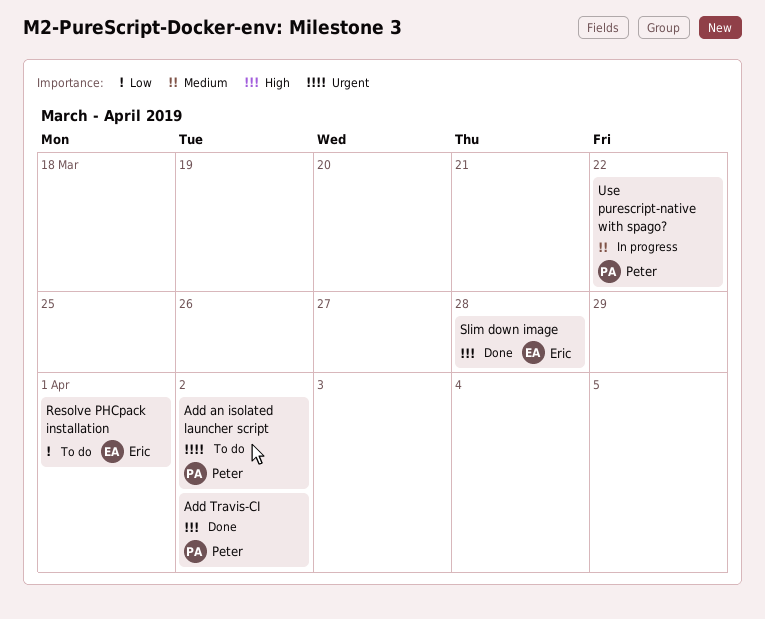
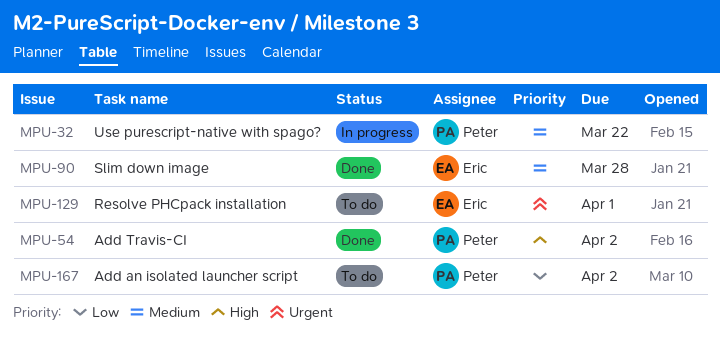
Add an isolated launcher script, priority: Urgent -> Low
Resolve PHCpack installation, priority: Low -> Urgent
Slim down image, priority: High -> Medium

